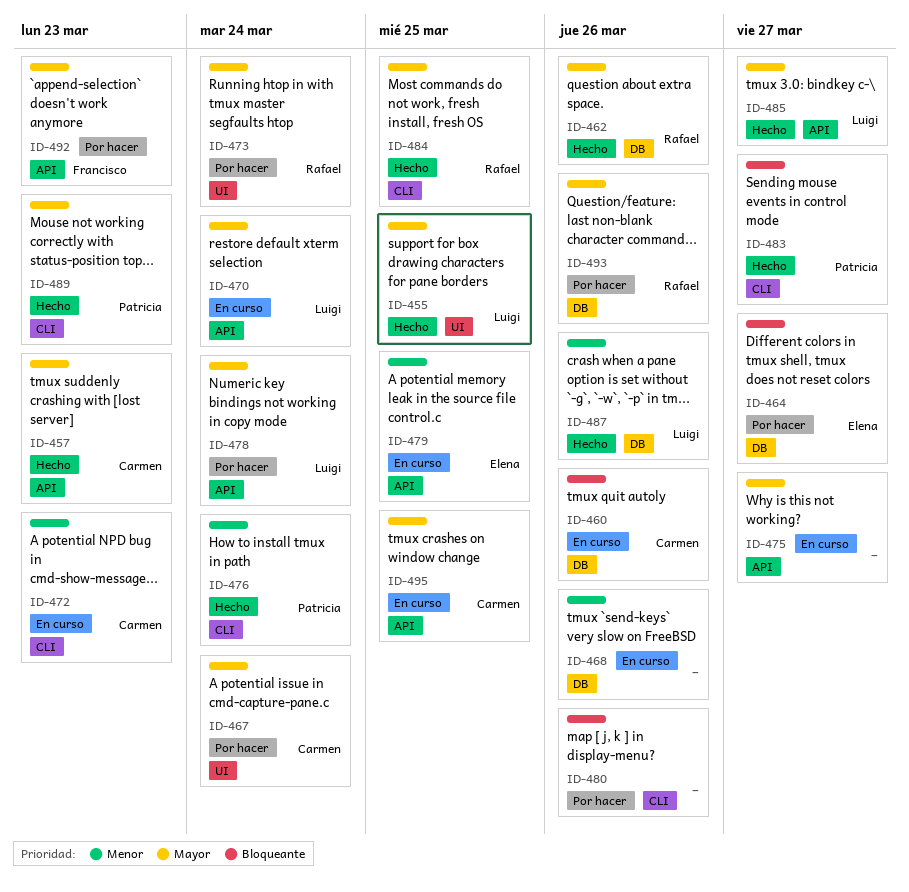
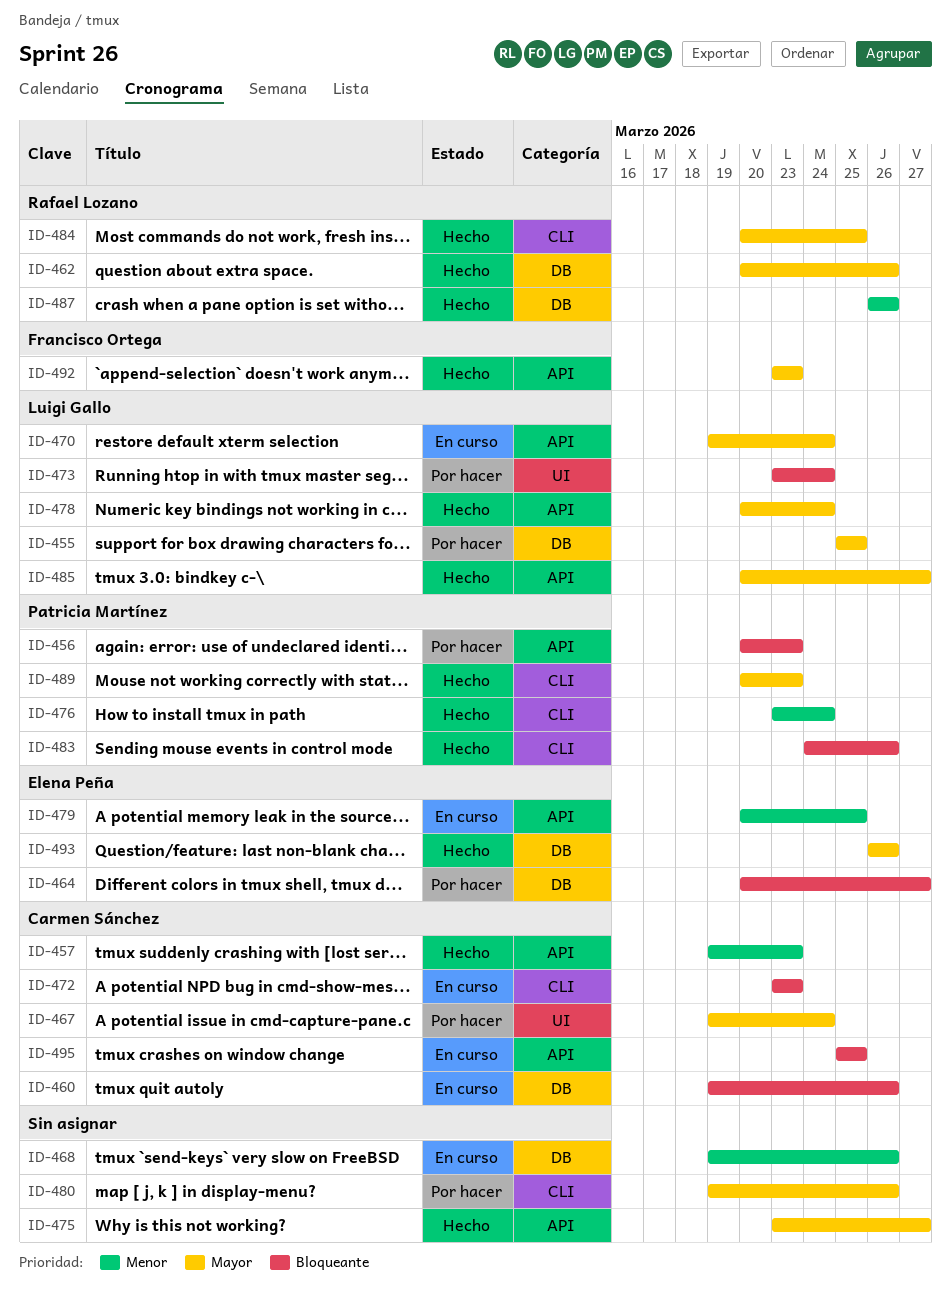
ID-455, status: Hecho -> Por hacer
ID-455, label: UI -> DB
ID-456: none -> present
ID-457, priority: Mayor -> Menor
ID-472, priority: Menor -> Bloqueante
ID-473, owner: Rafael Lozano -> Luigi Gallo
ID-473, priority: Mayor -> Bloqueante
ID-475, status: En curso -> Hecho
ID-478, status: Por hacer -> Hecho
ID-480, priority: Bloqueante -> Mayor
ID-483, due: Mar 27 -> Mar 26
ID-487, owner: Luigi Gallo -> Rafael Lozano
ID-492, status: Por hacer -> Hecho
ID-493, status: Por hacer -> Hecho
ID-493, owner: Rafael Lozano -> Elena Peña
ID-495, priority: Mayor -> Bloqueante

